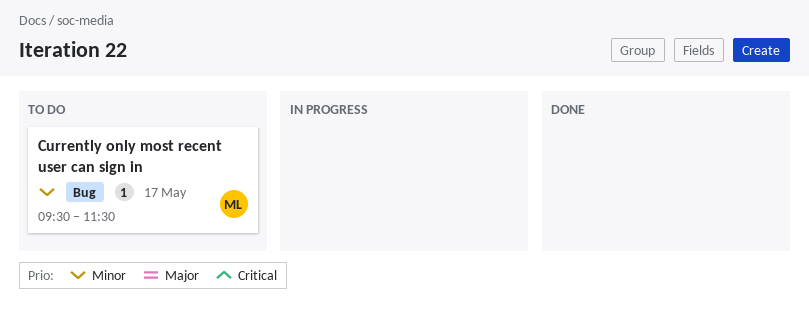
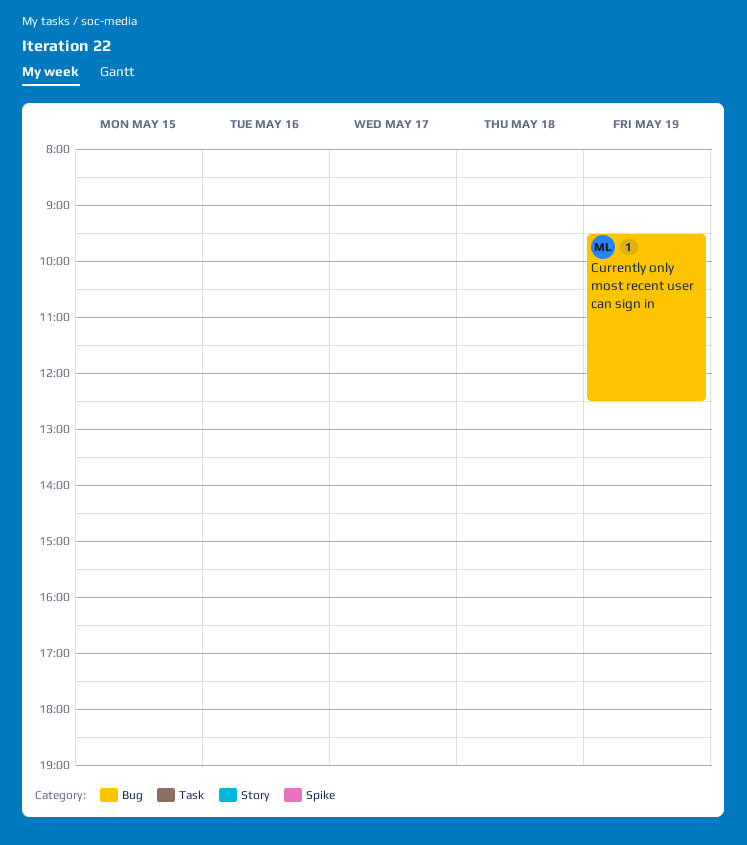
Currently only most recent user can sign in, day: May 17 -> May 19
Currently only most recent user can sign in, ends: 11:30 -> 12:30

